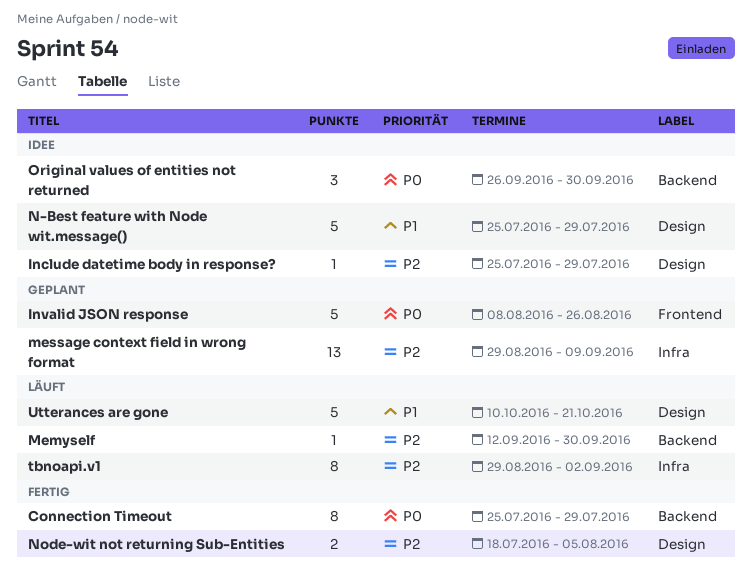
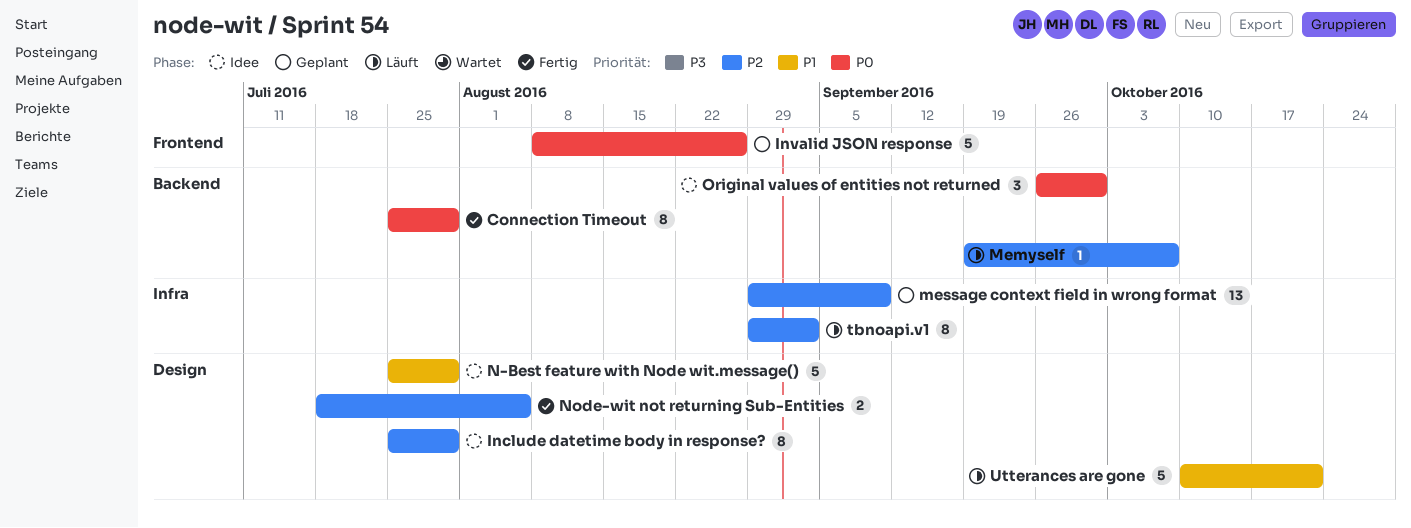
Include datetime body in response?, estimate: 1 -> 8
Memyself, start: Sep 12 -> Sep 19
Memyself, due: Sep 30 -> Oct 7

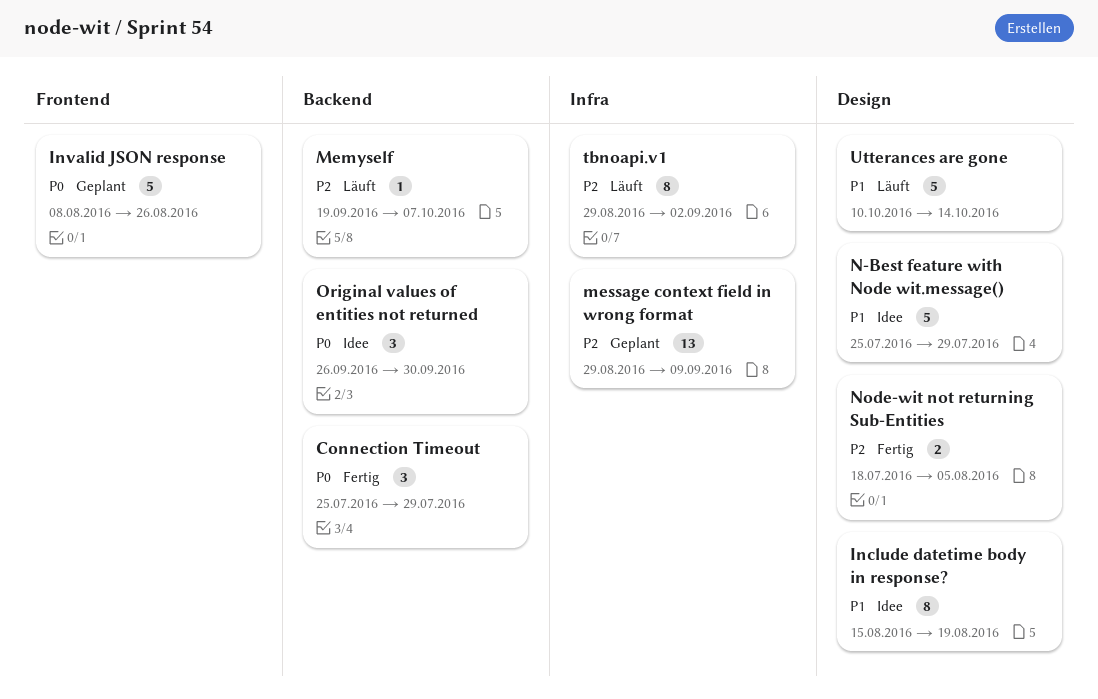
Connection Timeout, estimate: 8 -> 3
Include datetime body in response?, priority: P2 -> P1
Include datetime body in response?, start: Jul 25 -> Aug 15
Include datetime body in response?, due: Jul 29 -> Aug 19
Utterances are gone, due: Oct 21 -> Oct 14

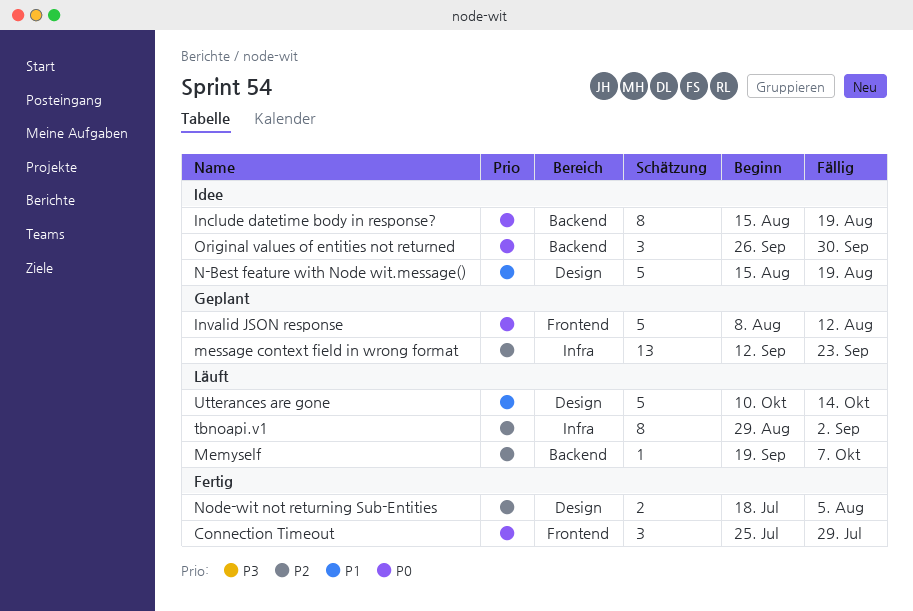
Connection Timeout, label: Backend -> Frontend
Include datetime body in response?, priority: P1 -> P0
Include datetime body in response?, label: Design -> Backend
Invalid JSON response, due: Aug 26 -> Aug 12
message context field in wrong format, start: Aug 29 -> Sep 12
message context field in wrong format, due: Sep 9 -> Sep 23
N-Best feature with Node wit.message(), start: Jul 25 -> Aug 15
N-Best feature with Node wit.message(), due: Jul 29 -> Aug 19

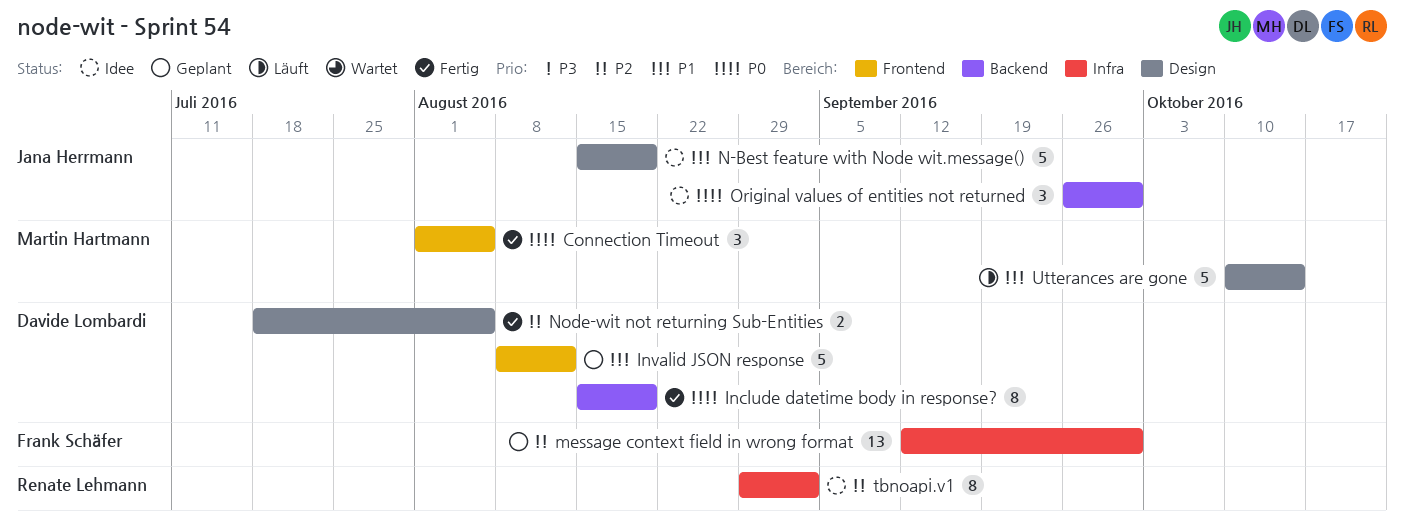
Connection Timeout, start: Jul 25 -> Aug 1
Connection Timeout, due: Jul 29 -> Aug 5
Include datetime body in response?, status: Idee -> Fertig
Invalid JSON response, priority: P0 -> P1
Memyself: present -> none
message context field in wrong format, due: Sep 23 -> Sep 30
tbnoapi.v1, status: Läuft -> Idee

